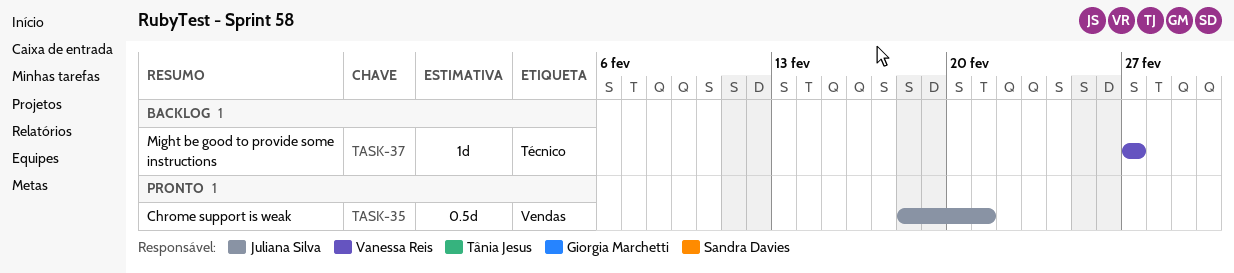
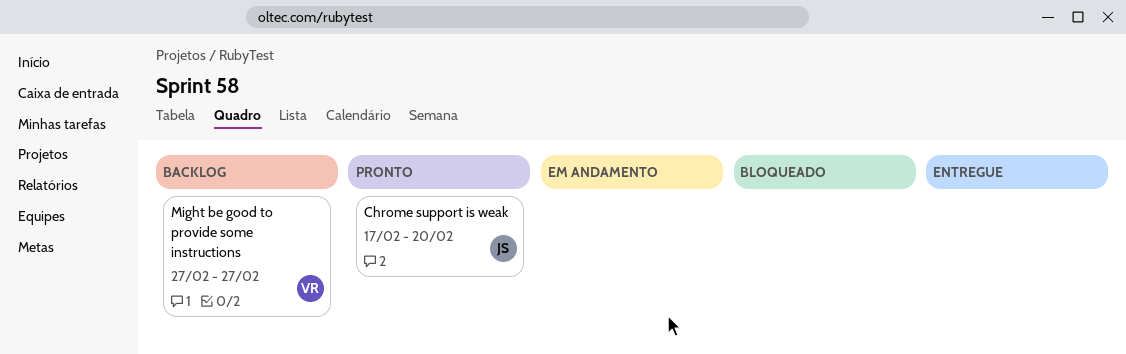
Chrome support is weak, start: Feb 18 -> Feb 17
Chrome support is weak, due: Feb 21 -> Feb 20

